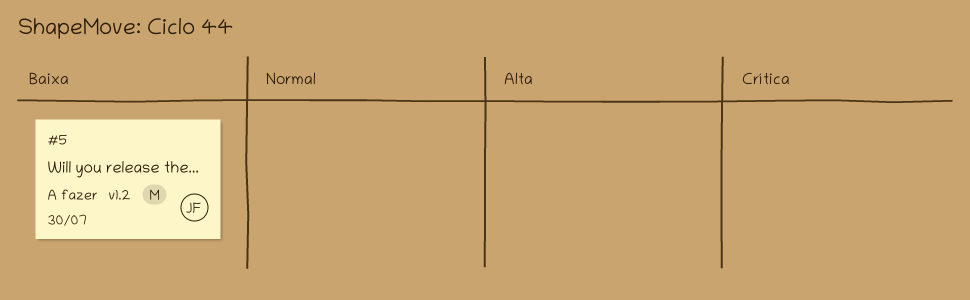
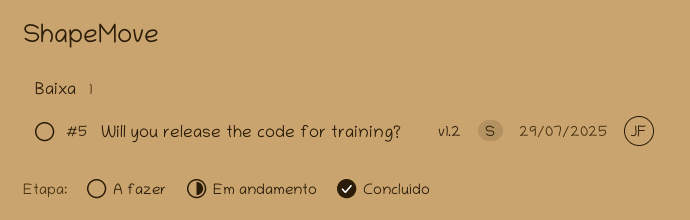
#5, estimate: M -> S
#5, due: Jul 30 -> Jul 29

